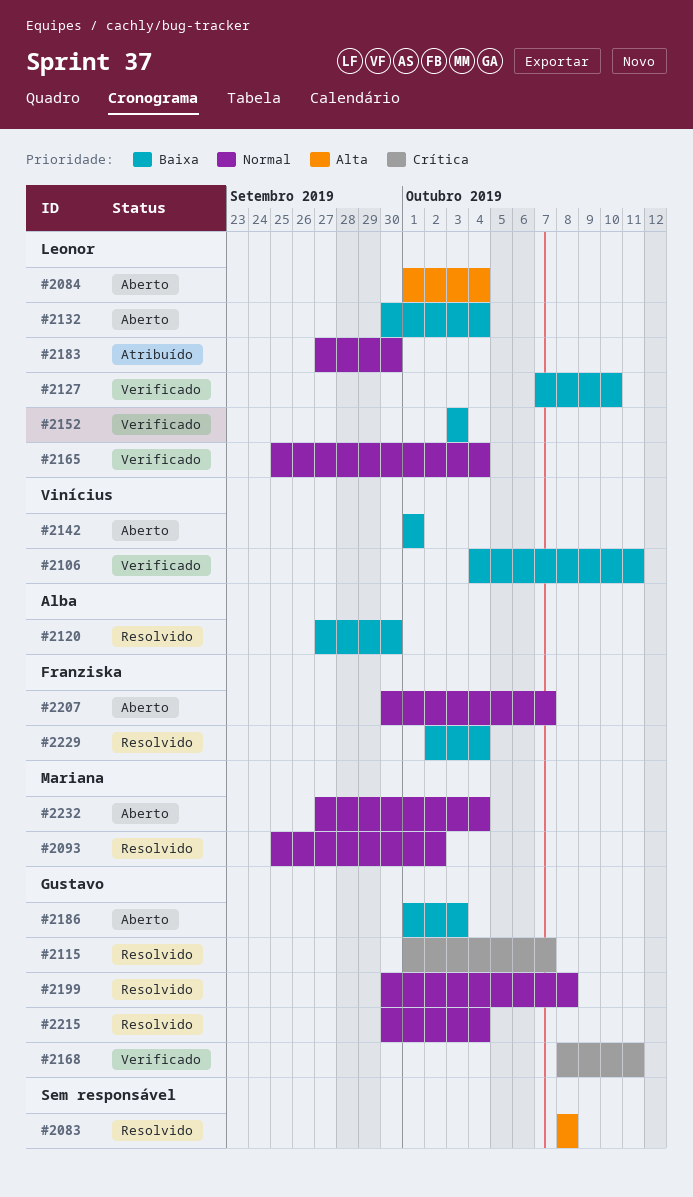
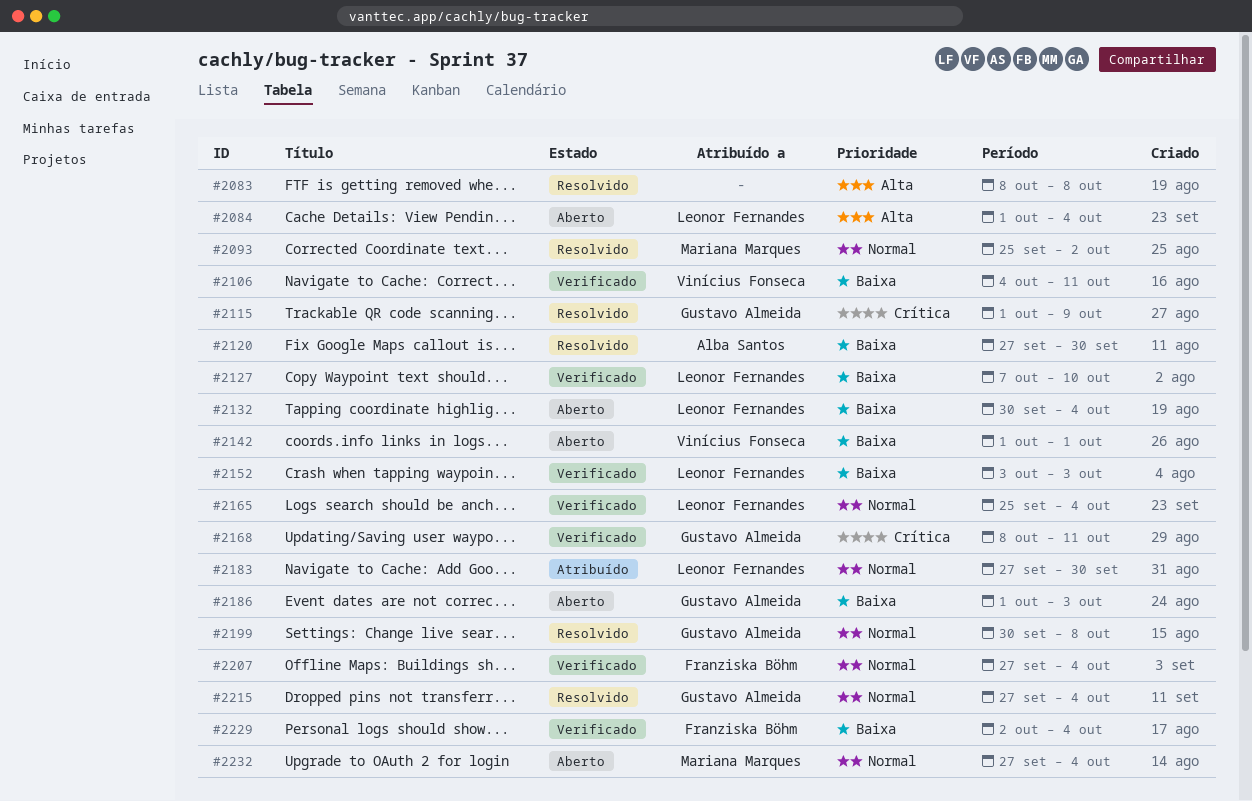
#2115, due: Oct 7 -> Oct 9
#2207, status: Aberto -> Verificado
#2207, start: Sep 30 -> Sep 27
#2207, due: Oct 7 -> Oct 4
#2215, start: Sep 30 -> Sep 27
#2229, status: Resolvido -> Verificado

